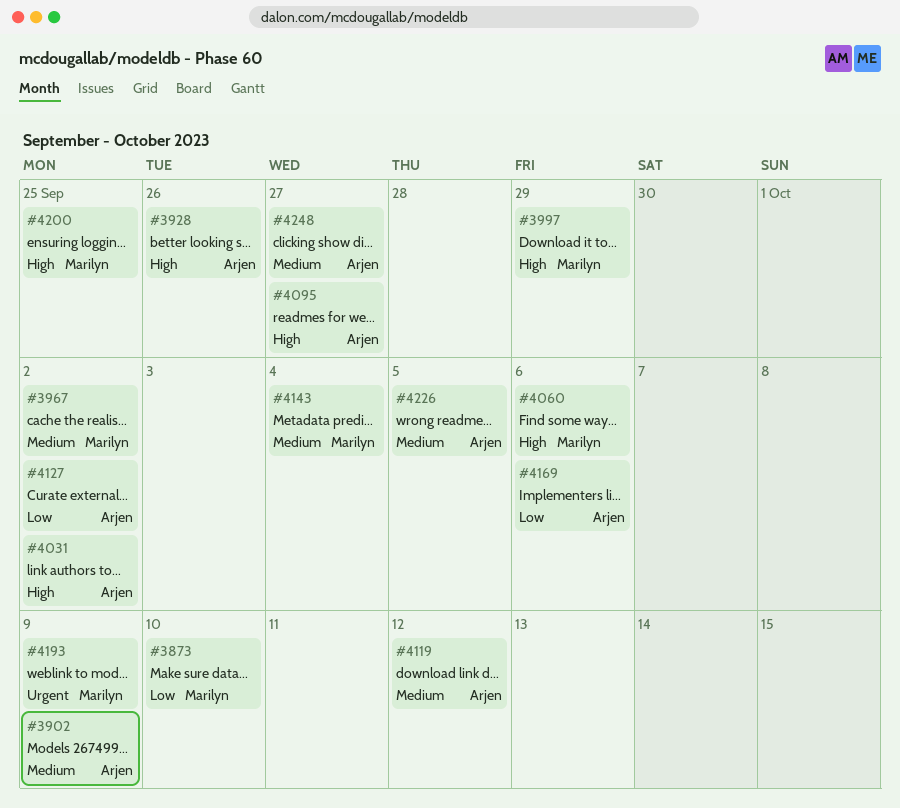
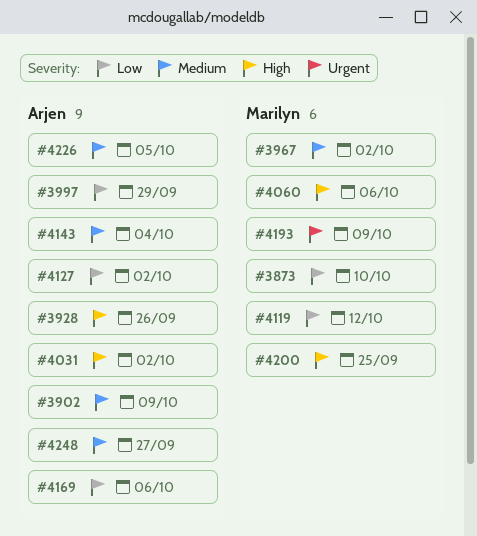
#3997, owner: Marilyn -> Arjen
#3997, priority: High -> Low
#4095: present -> none
#4119, owner: Arjen -> Marilyn
#4119, priority: Medium -> Low
#4143, owner: Marilyn -> Arjen

